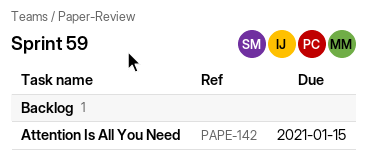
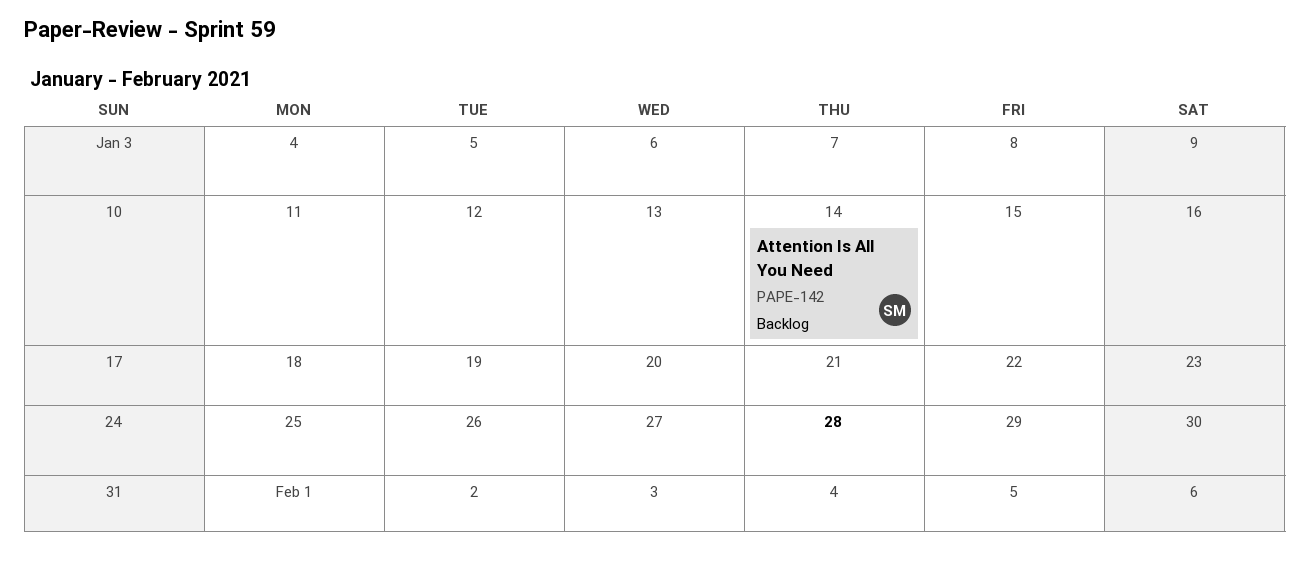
PAPE-142, due: Jan 15 -> Jan 14

